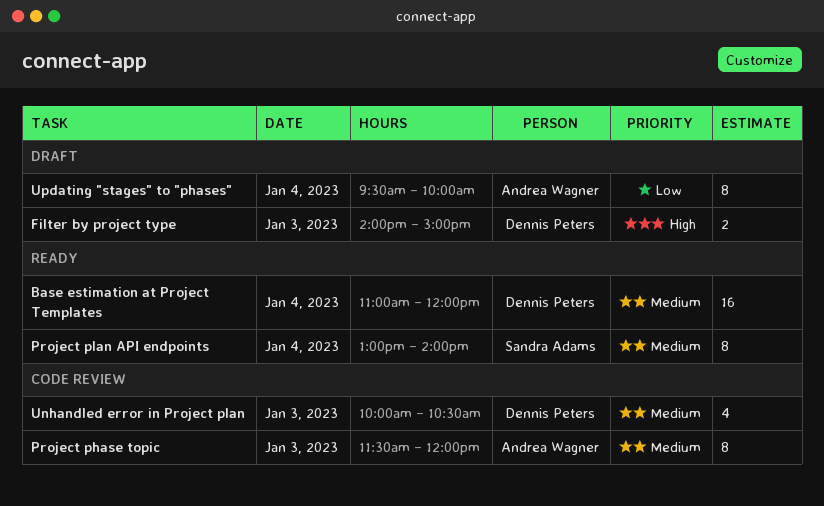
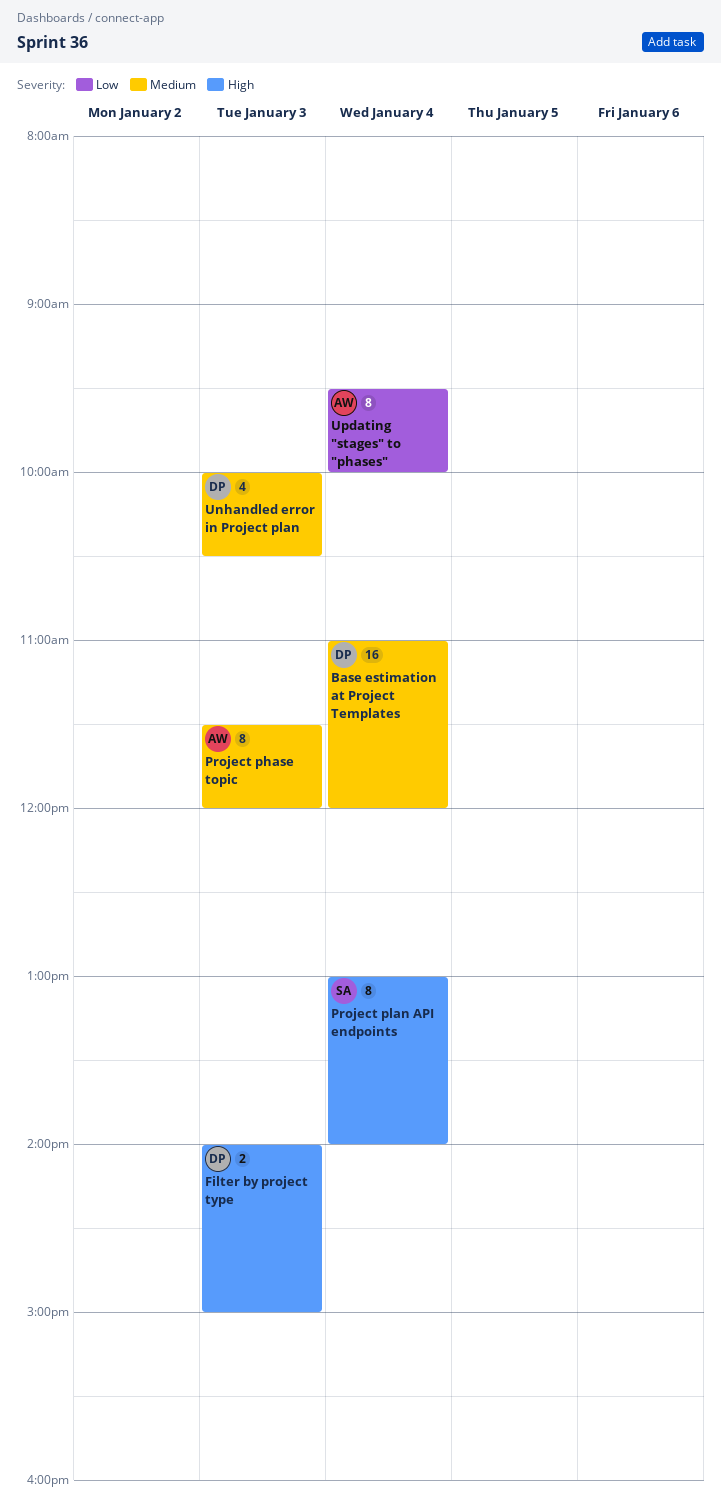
Project plan API endpoints, priority: Medium -> High

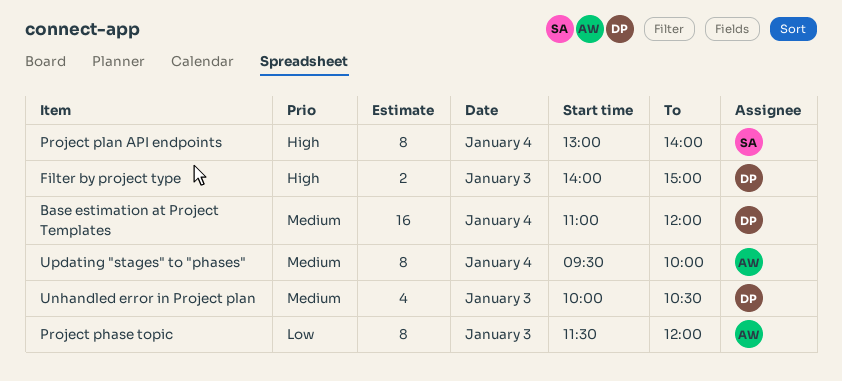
Project phase topic, priority: Medium -> Low
Updating "stages" to "phases", priority: Low -> Medium

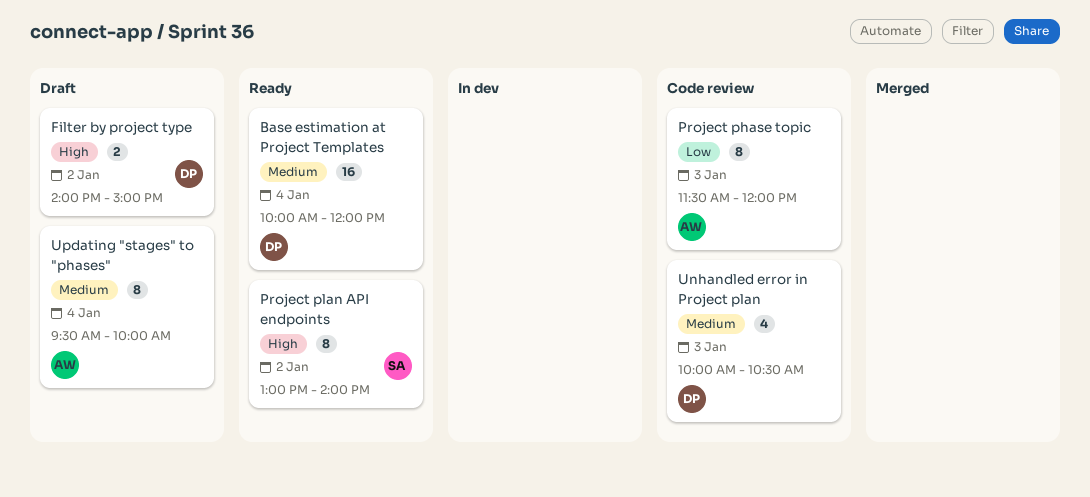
Base estimation at Project Templates, begins: 11:00 -> 10:00
Filter by project type, day: Jan 3 -> Jan 2
Project plan API endpoints, day: Jan 4 -> Jan 2

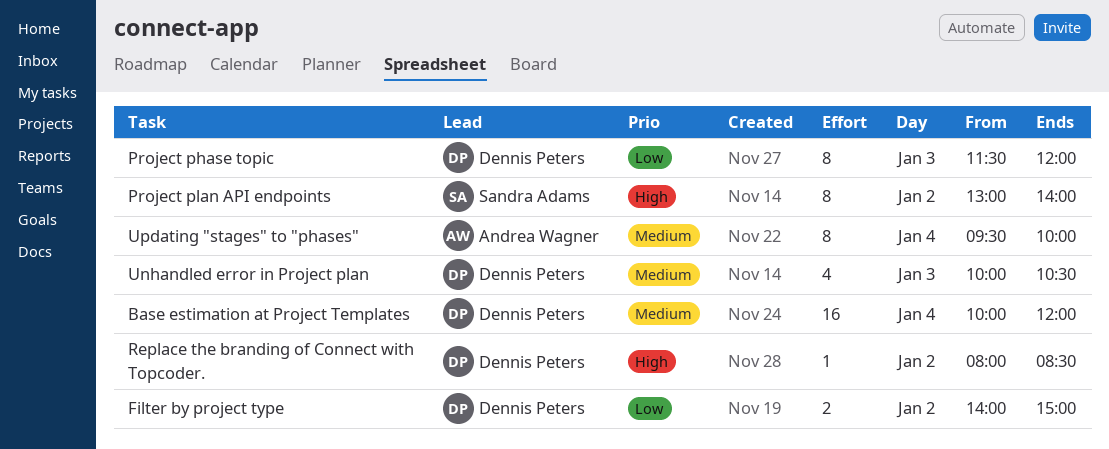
Filter by project type, priority: High -> Low
Project phase topic, owner: Andrea Wagner -> Dennis Peters
Replace the branding of Connect with Topcoder.: none -> present

